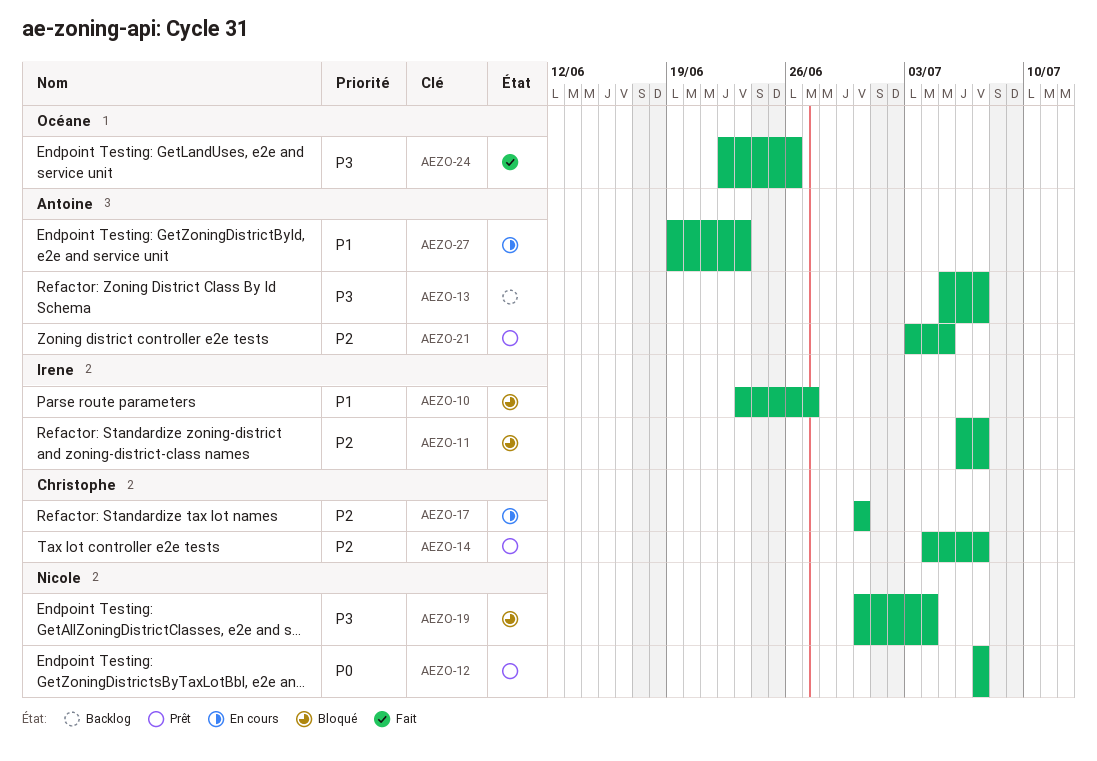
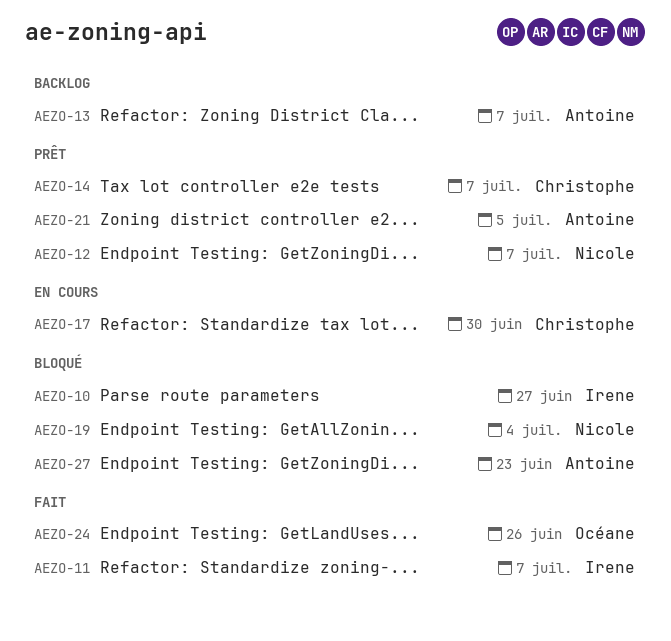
AEZO-11, status: Bloqué -> Fait
AEZO-27, status: En cours -> Bloqué

